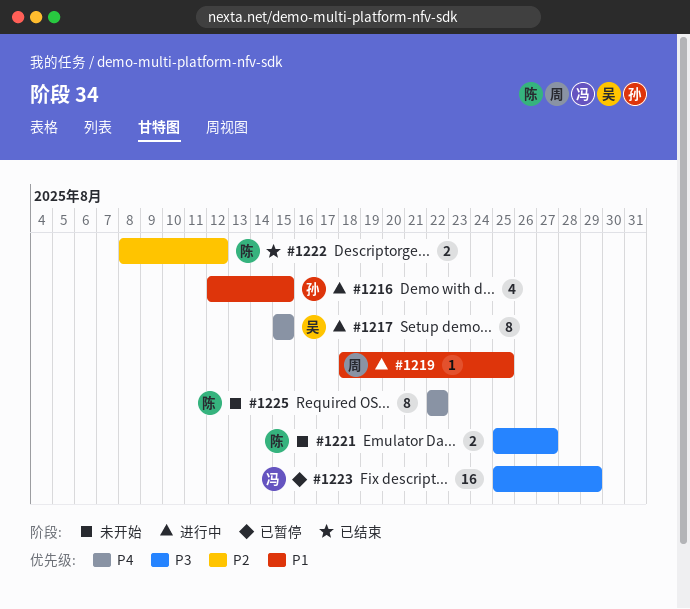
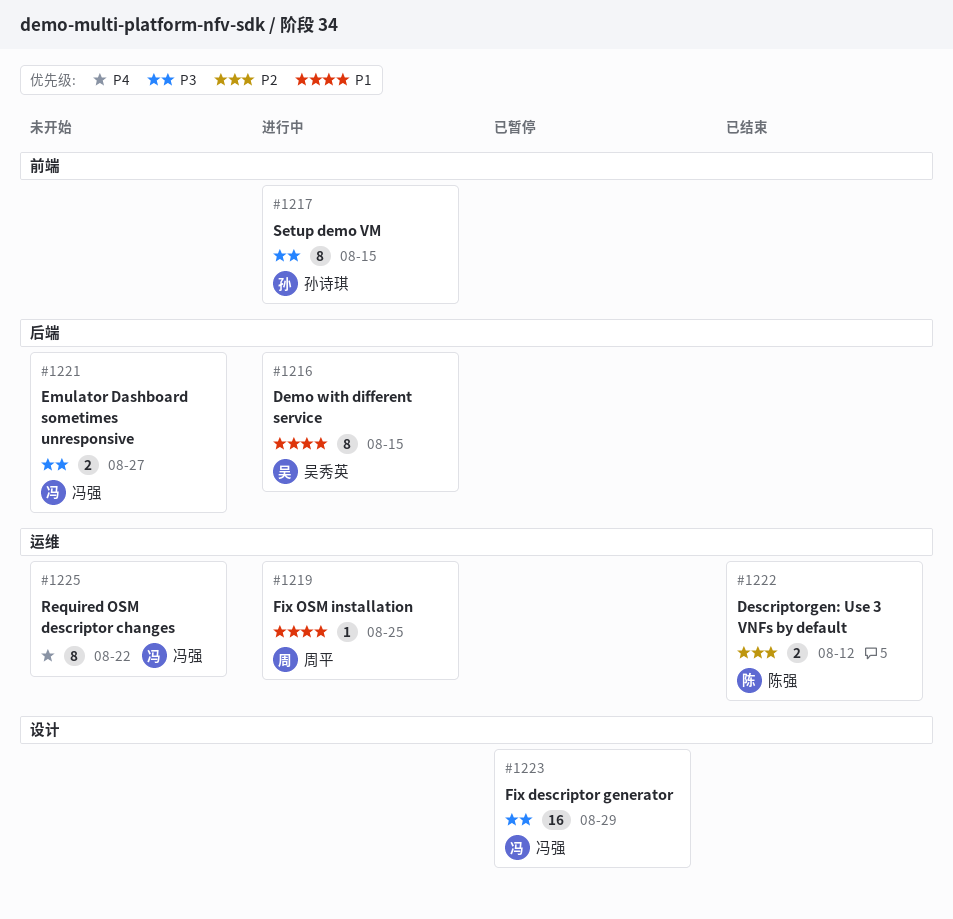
#1216, owner: 孙诗琪 -> 吴秀英
#1216, estimate: 4 -> 8
#1217, owner: 吴秀英 -> 孙诗琪
#1217, priority: P4 -> P3
#1221, owner: 陈强 -> 冯强
#1225, owner: 陈强 -> 冯强

